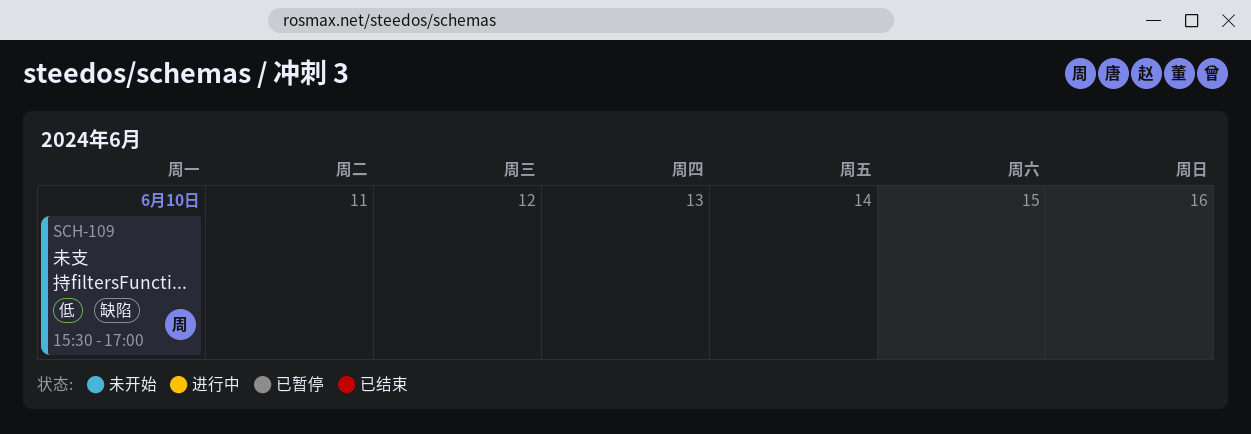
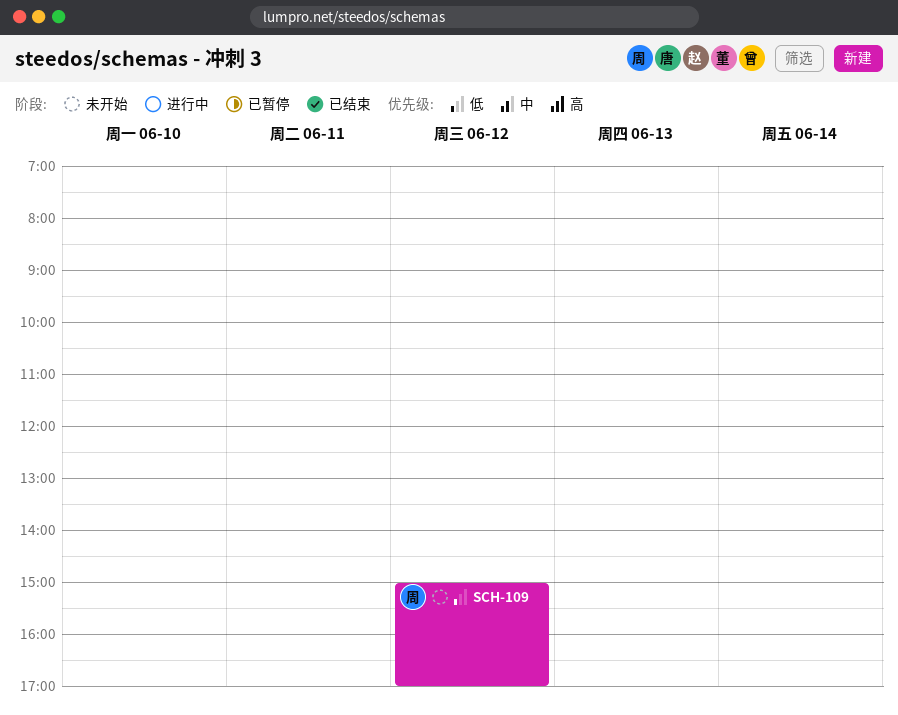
SCH-109, day: Jun 10 -> Jun 12
SCH-109, begins: 15:30 -> 15:00

